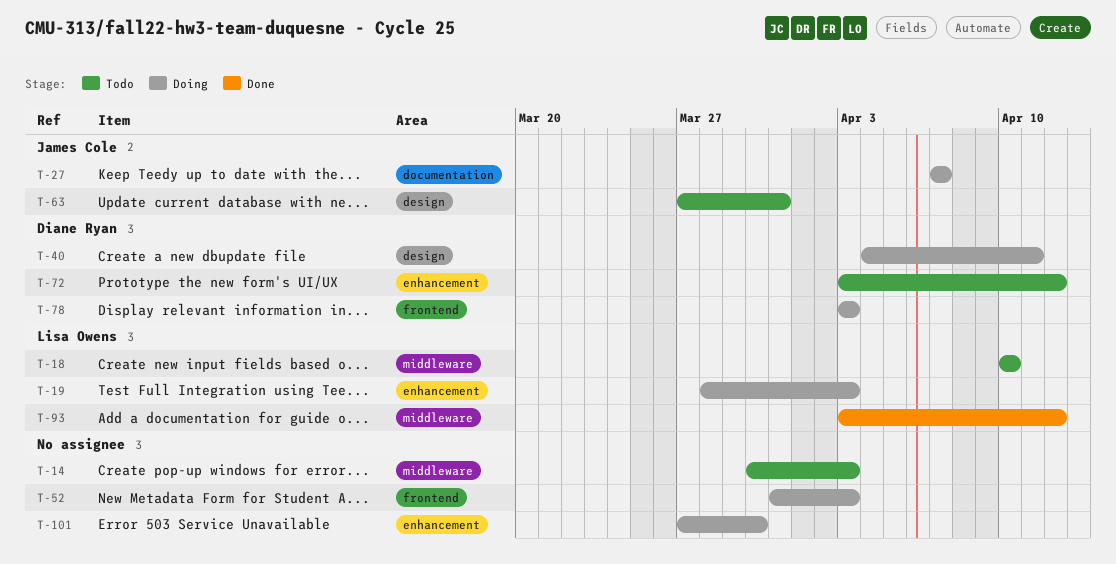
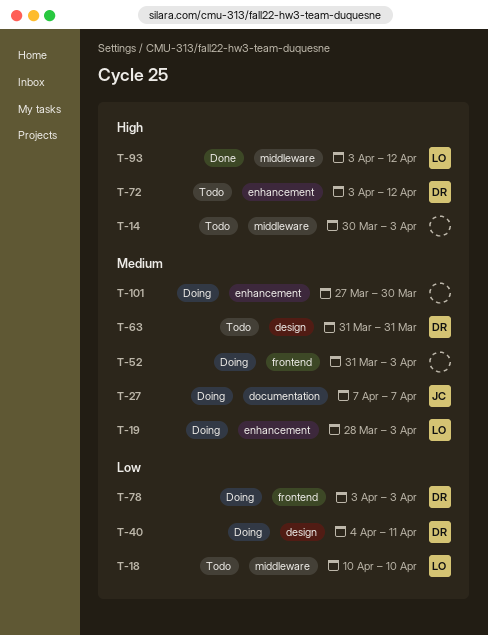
T-63, owner: James Cole -> Diane Ryan
T-63, start: Mar 27 -> Mar 31

